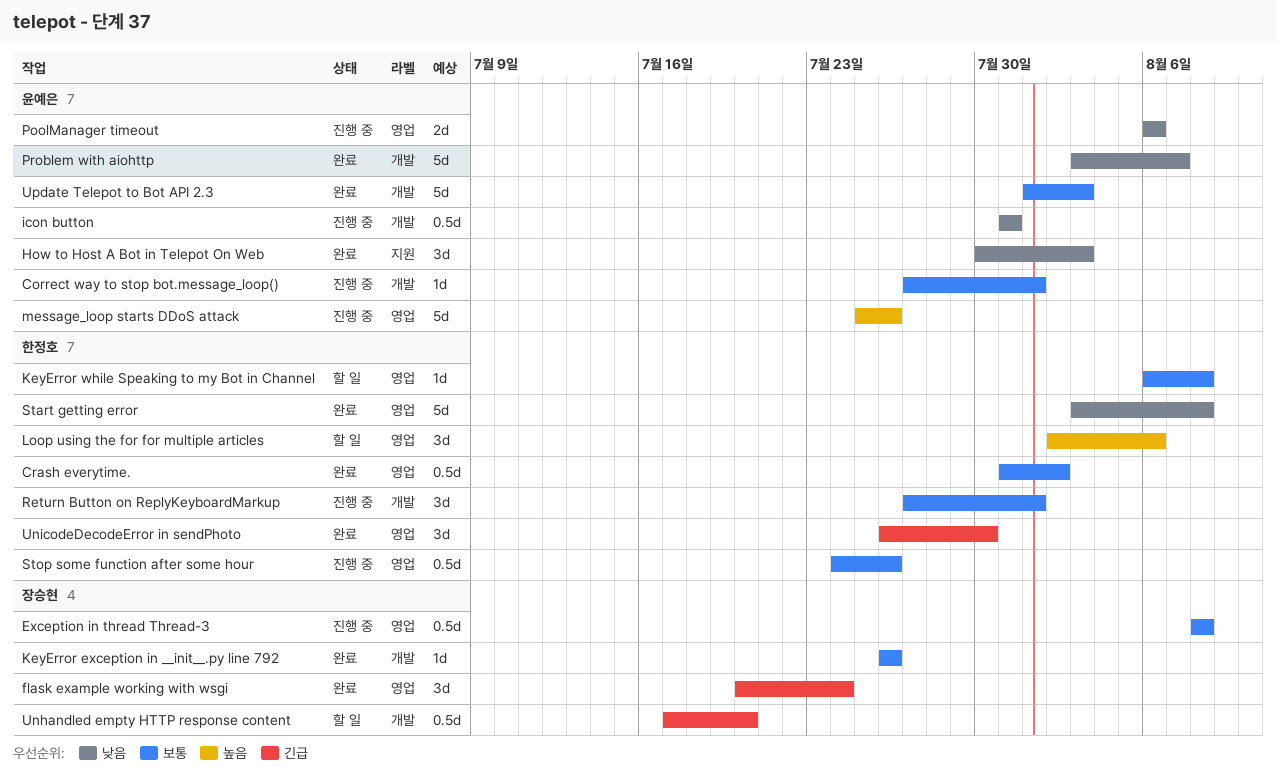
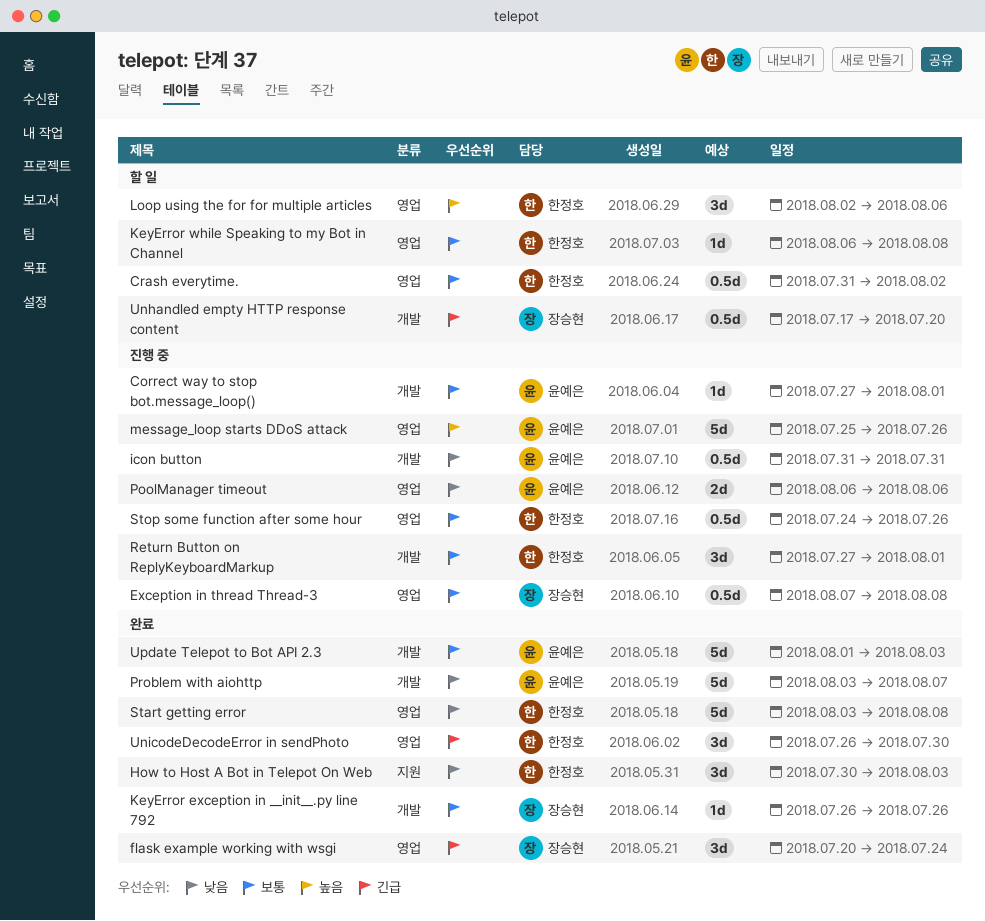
Crash everytime., status: 완료 -> 할 일
Exception in thread Thread-3, start: Aug 8 -> Aug 7
How to Host A Bot in Telepot On Web, owner: 윤예은 -> 한정호

